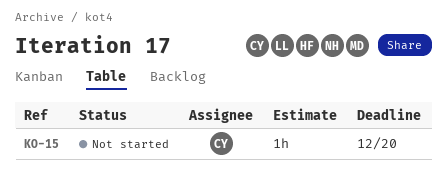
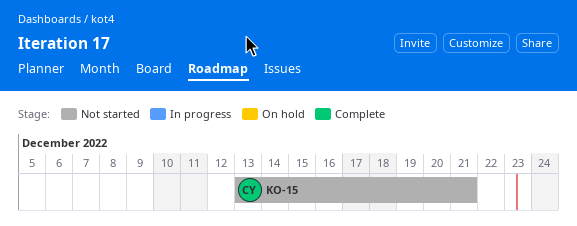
KO-15, due: Dec 20 -> Dec 21

